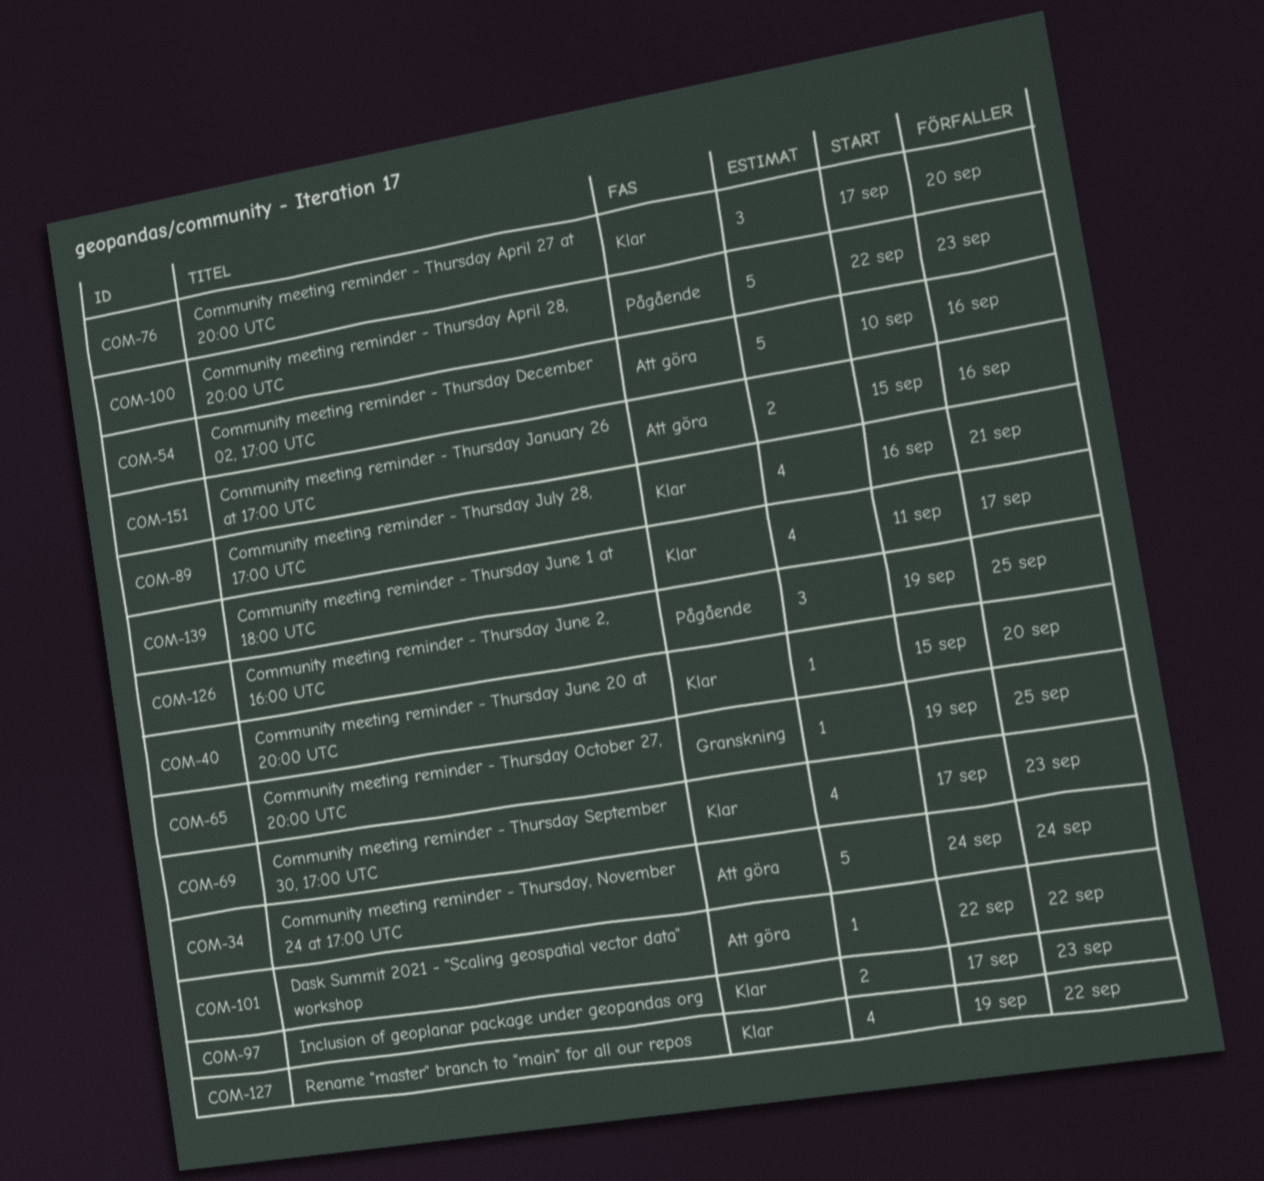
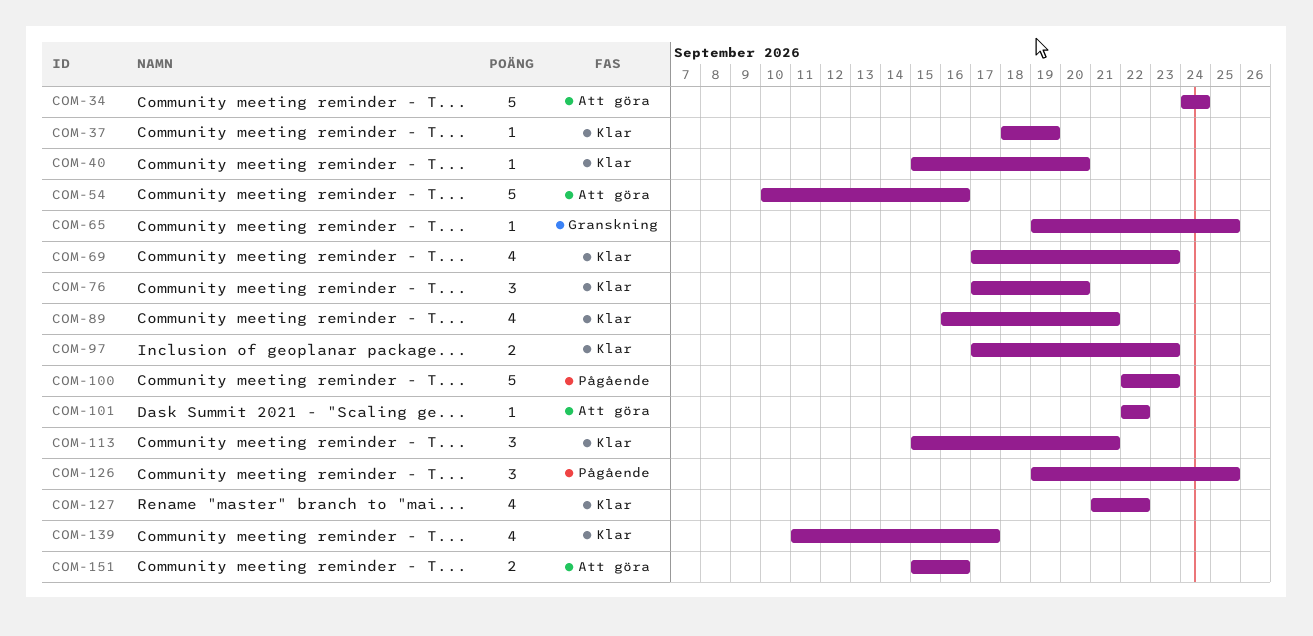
COM-37: none -> present
COM-113: none -> present
COM-127, start: Sep 19 -> Sep 21

